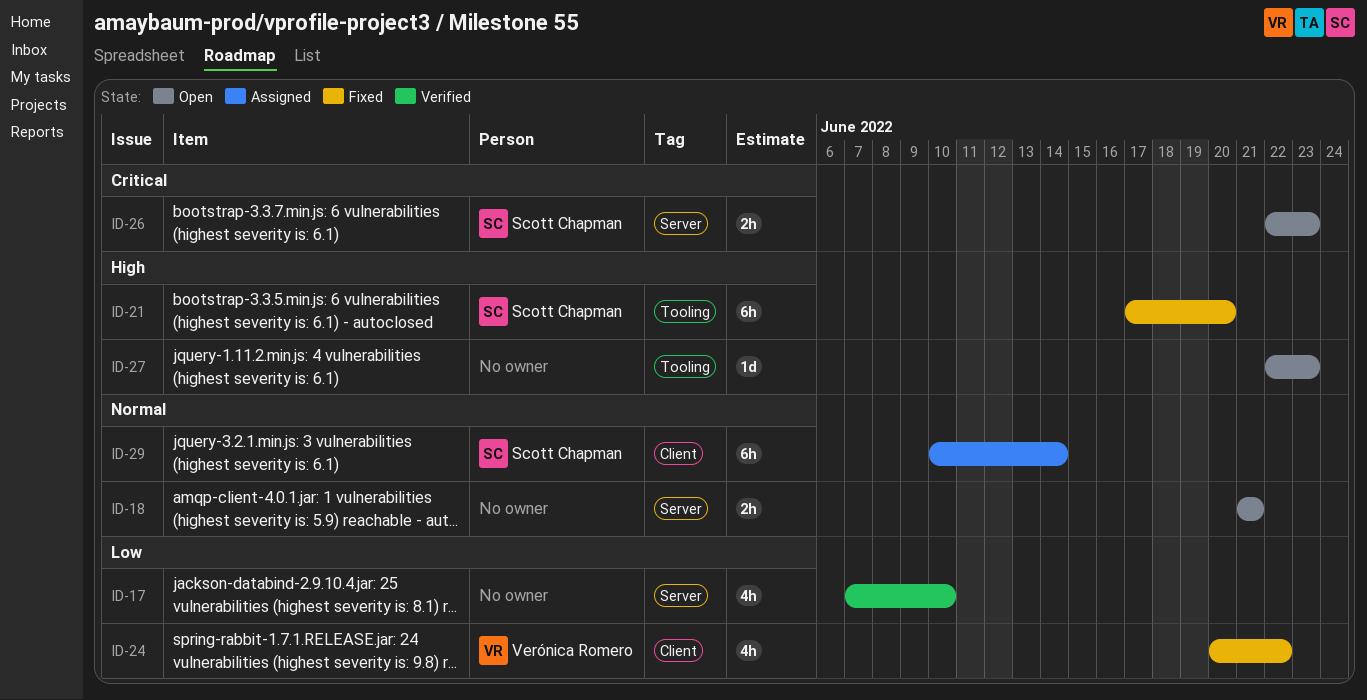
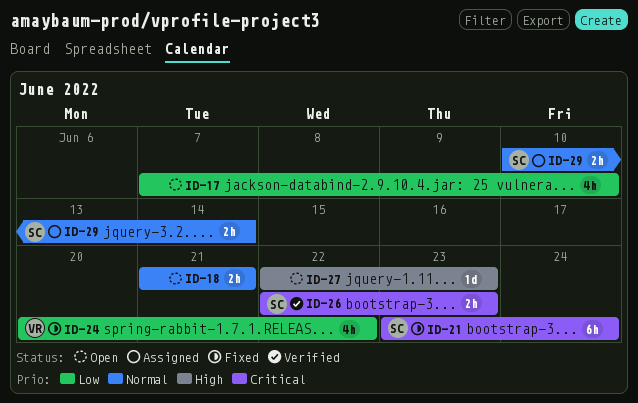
ID-17, status: Verified -> Open
ID-21, priority: High -> Critical
ID-21, start: Jun 17 -> Jun 23
ID-21, due: Jun 20 -> Jun 24
ID-26, status: Open -> Verified
ID-29, estimate: 6h -> 2h

